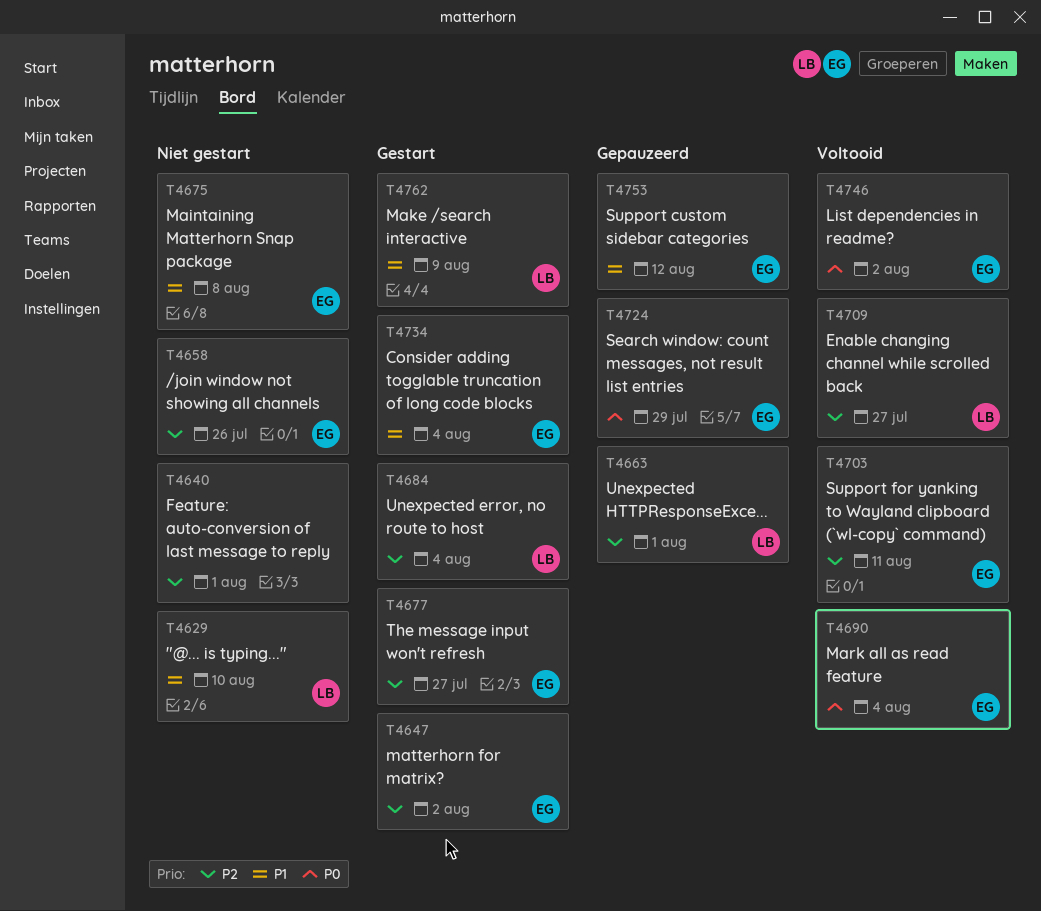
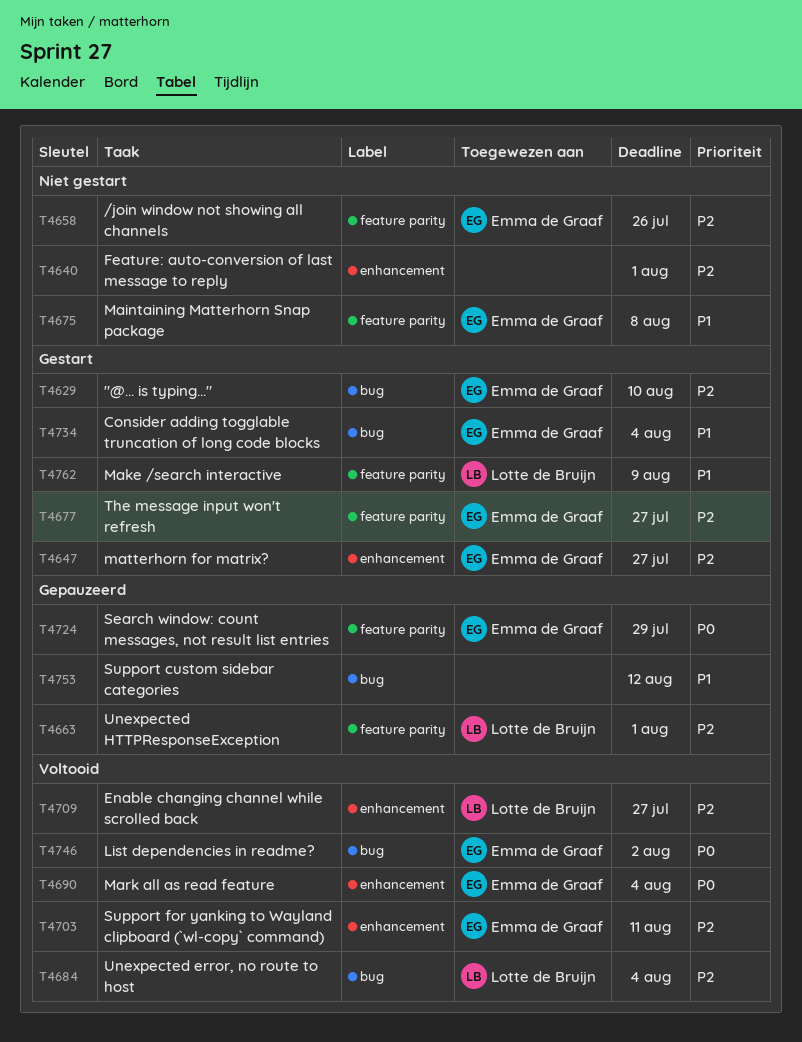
T4629, status: Niet gestart -> Gestart
T4629, owner: Lotte de Bruijn -> Emma de Graaf
T4629, priority: P1 -> P2
T4647, due: Aug 2 -> Jul 27
T4684, status: Gestart -> Voltooid
T4753, owner: Emma de Graaf -> none

